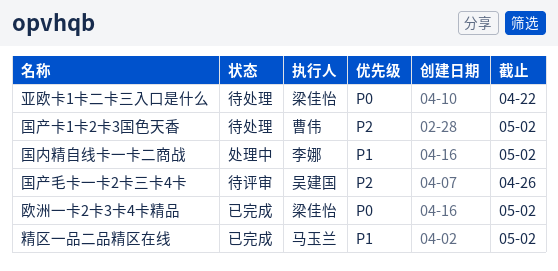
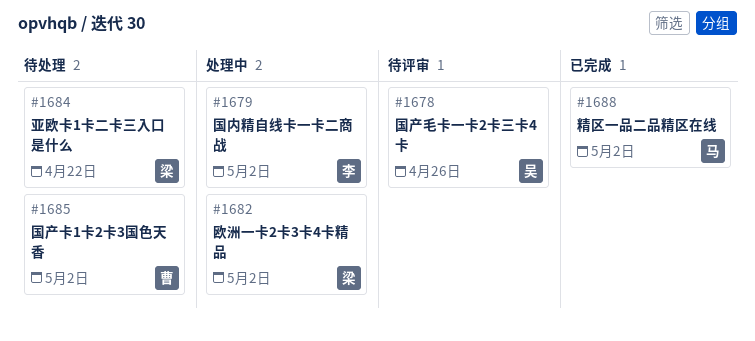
欧洲一卡2卡3卡4卡精品, status: 已完成 -> 处理中

